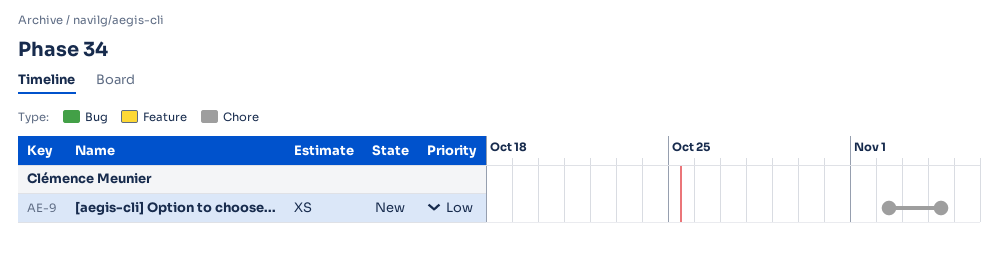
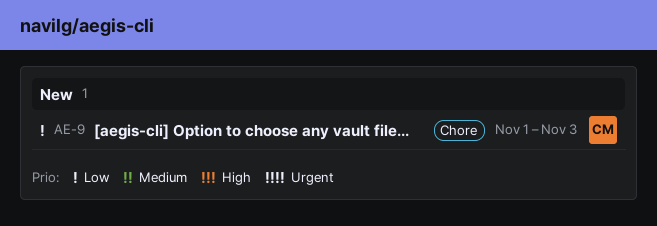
AE-9, start: Nov 2 -> Nov 1
AE-9, due: Nov 4 -> Nov 3

